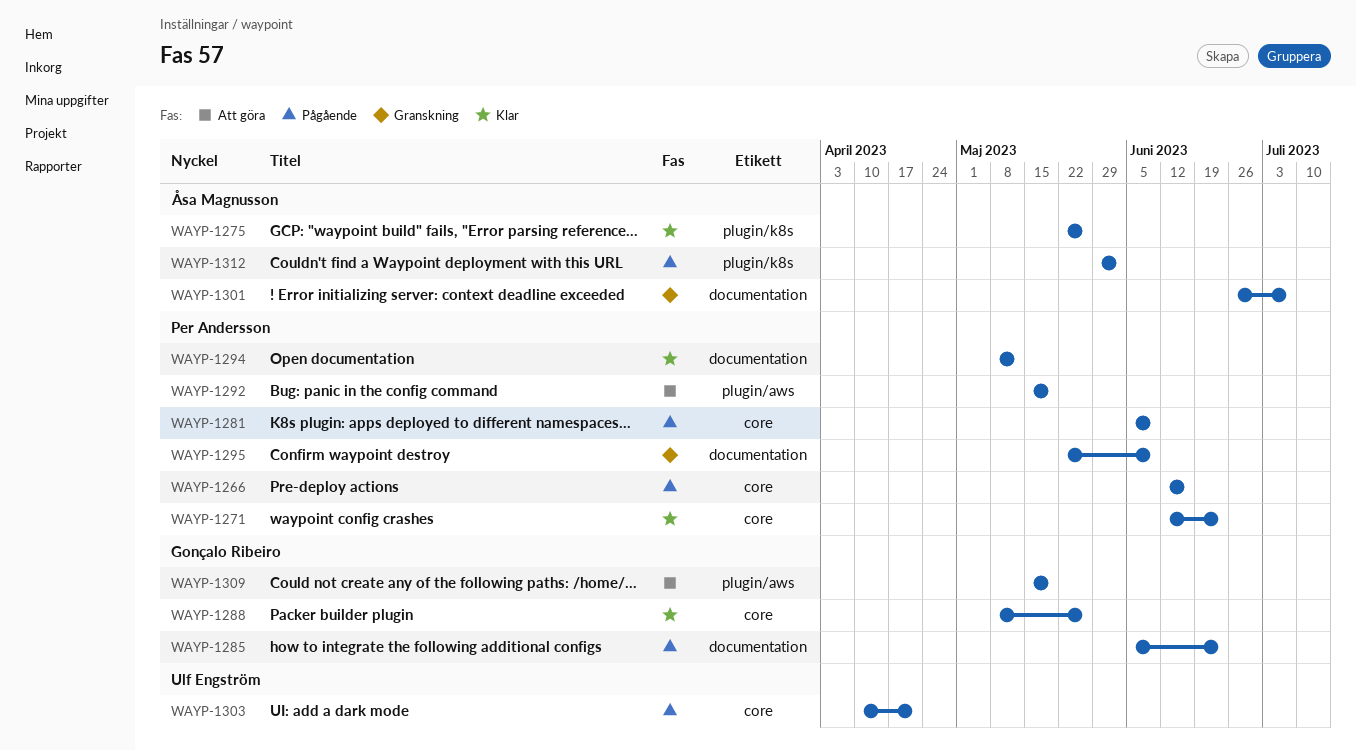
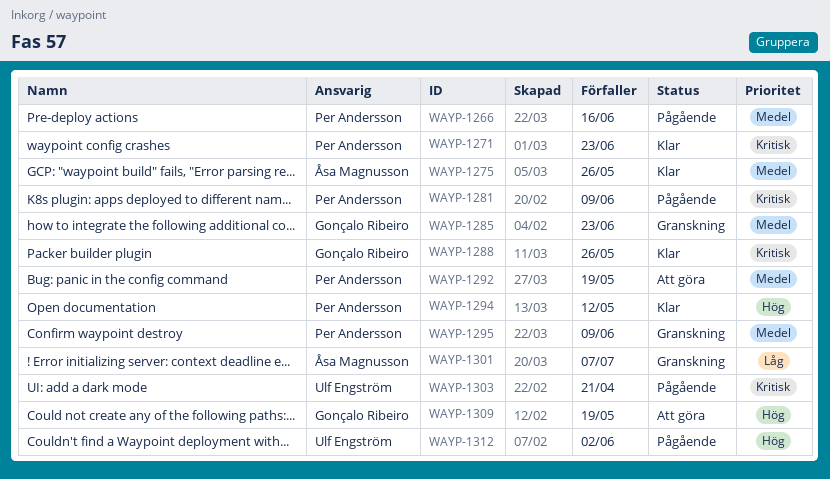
WAYP-1285, status: Pågående -> Granskning
WAYP-1312, owner: Åsa Magnusson -> Ulf Engström

